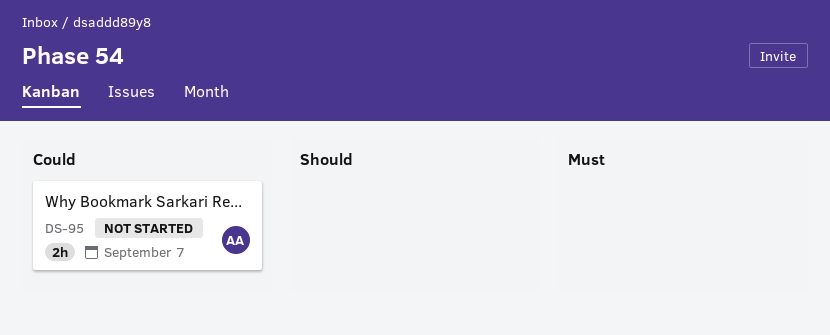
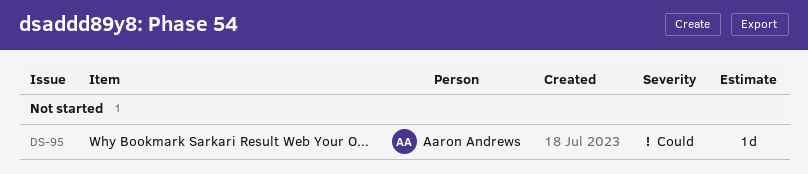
DS-95, estimate: 2h -> 1d

